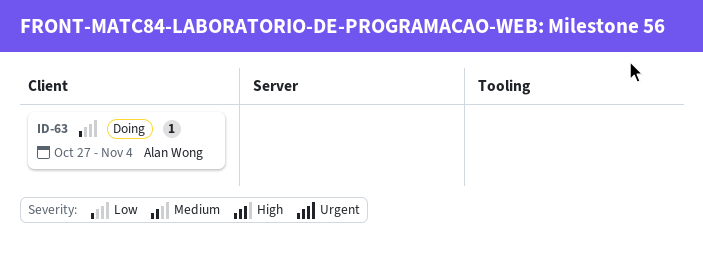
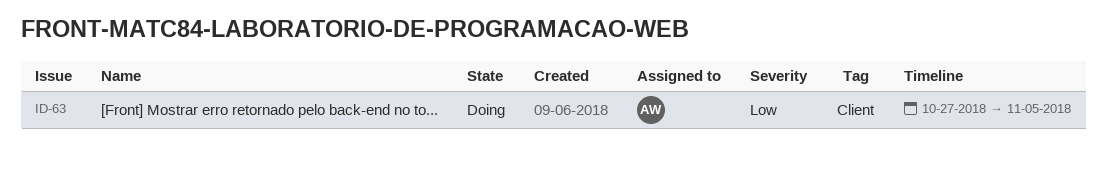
ID-63, due: Nov 4 -> Nov 5

